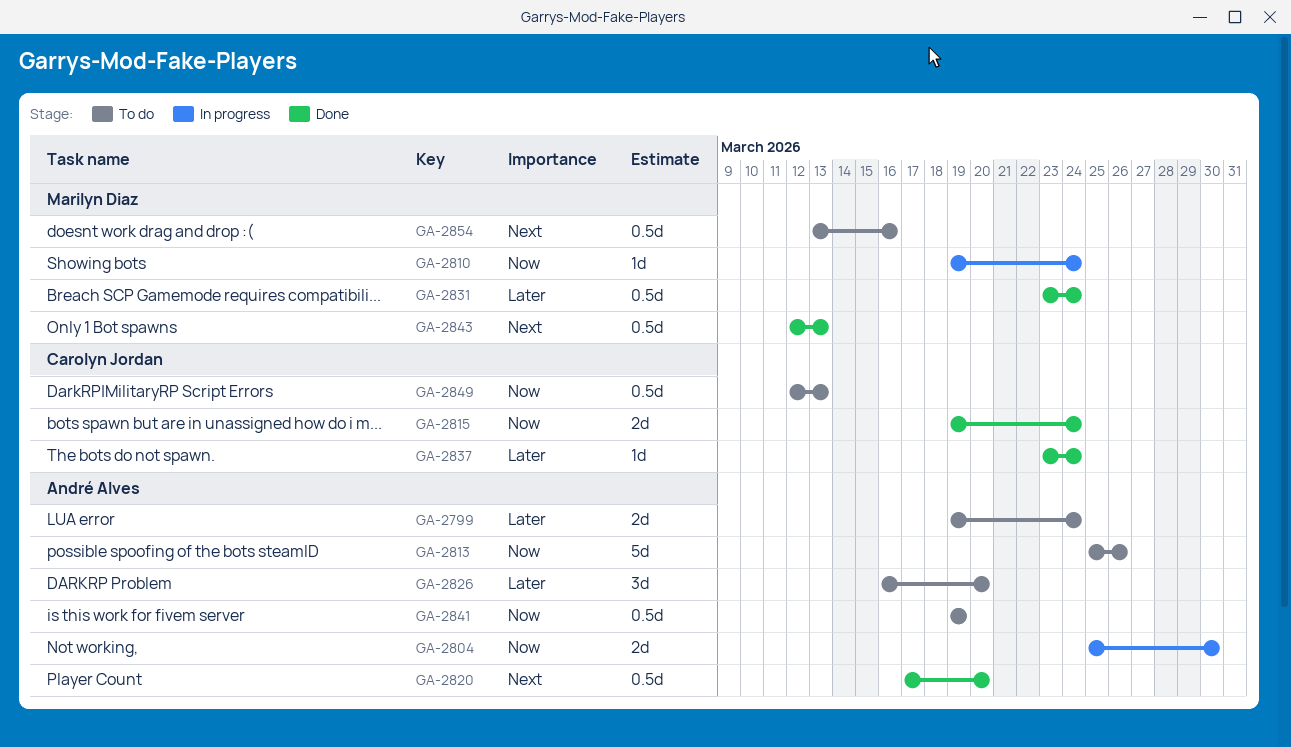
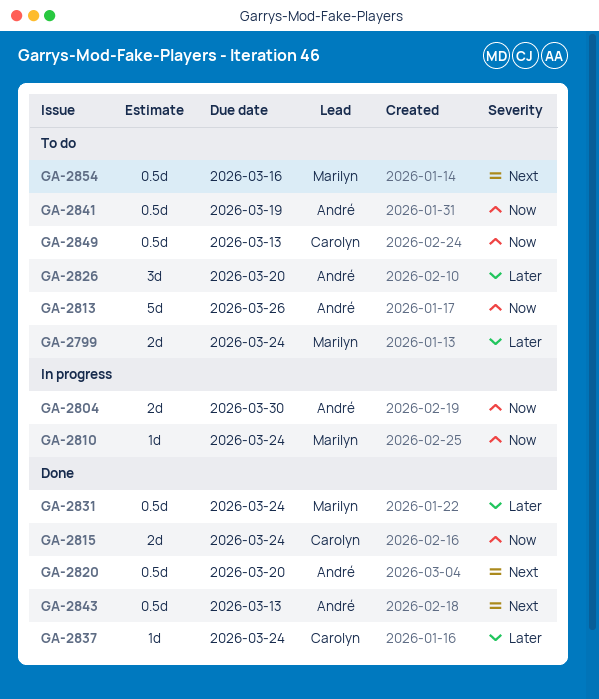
GA-2799, owner: André Alves -> Marilyn Diaz
GA-2843, owner: Marilyn Diaz -> André Alves

